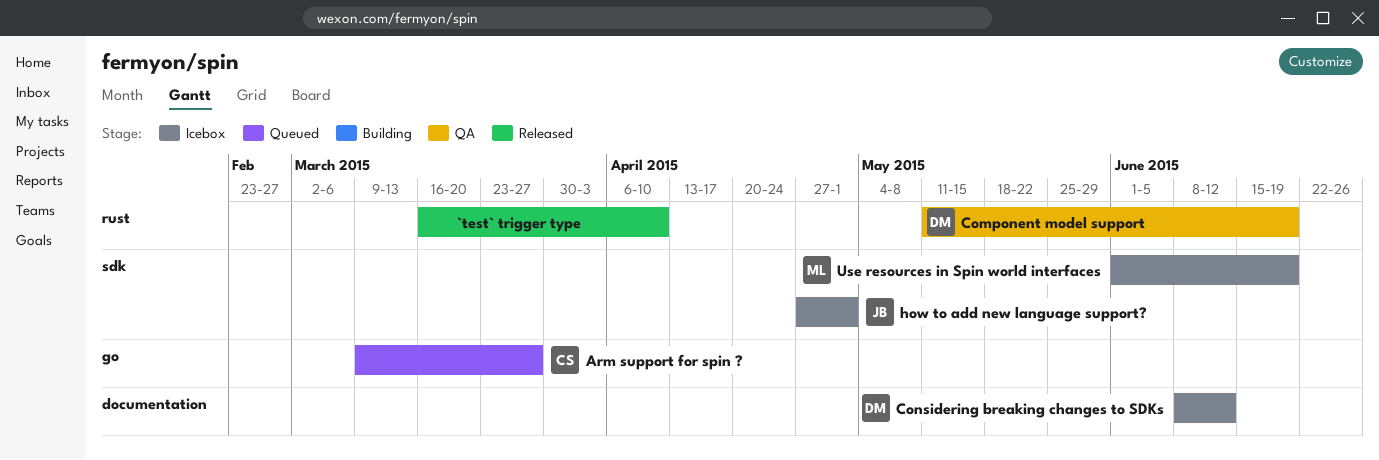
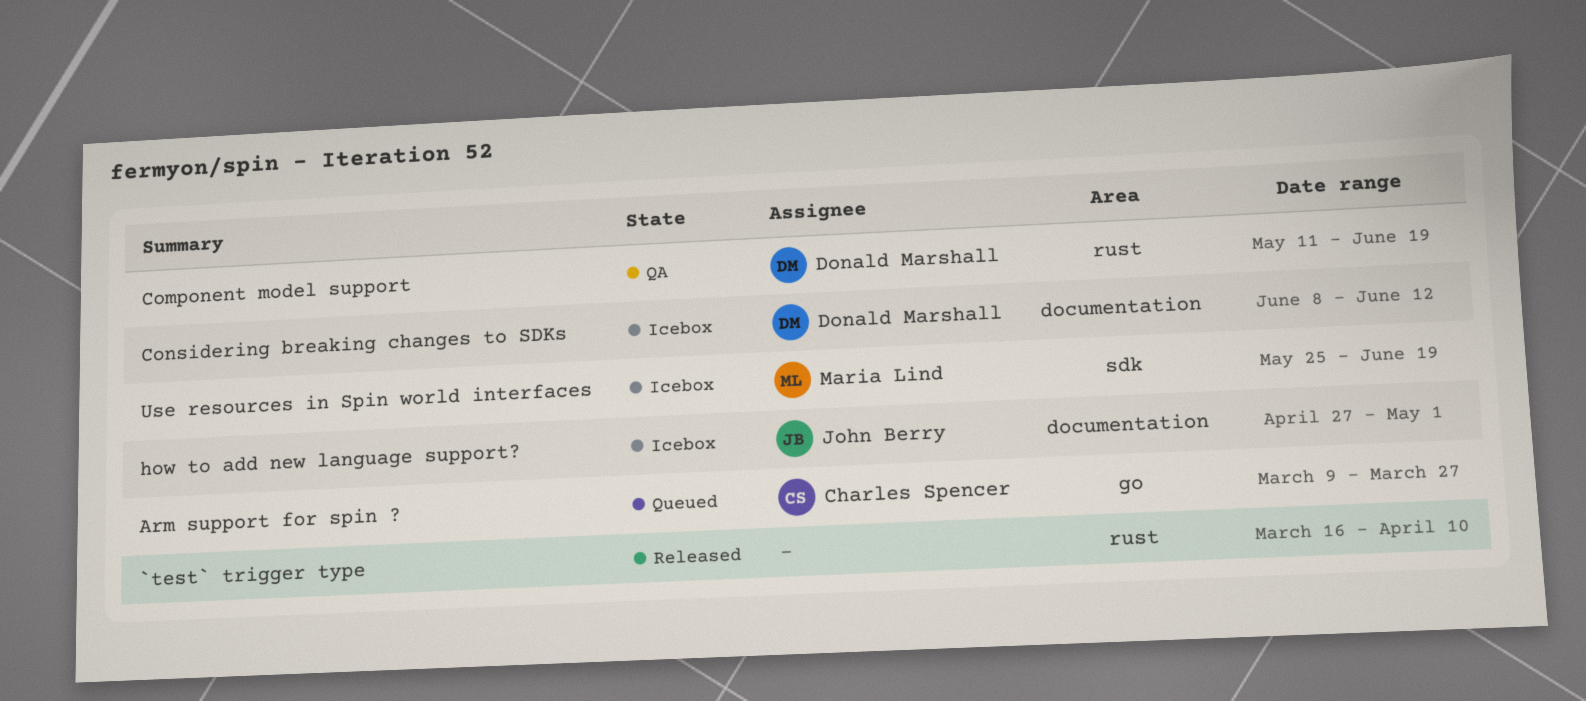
how to add new language support?, label: sdk -> documentation
Use resources in Spin world interfaces, start: Jun 1 -> May 25

